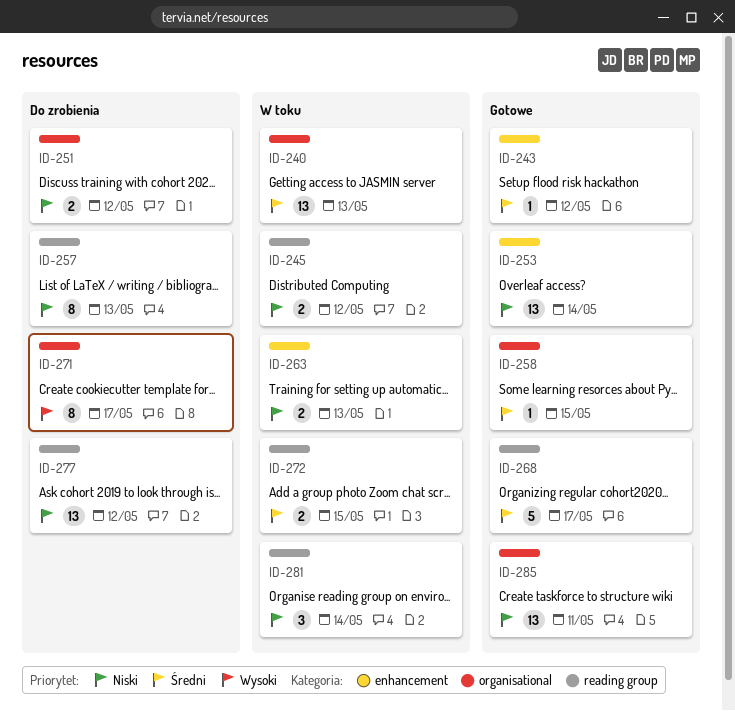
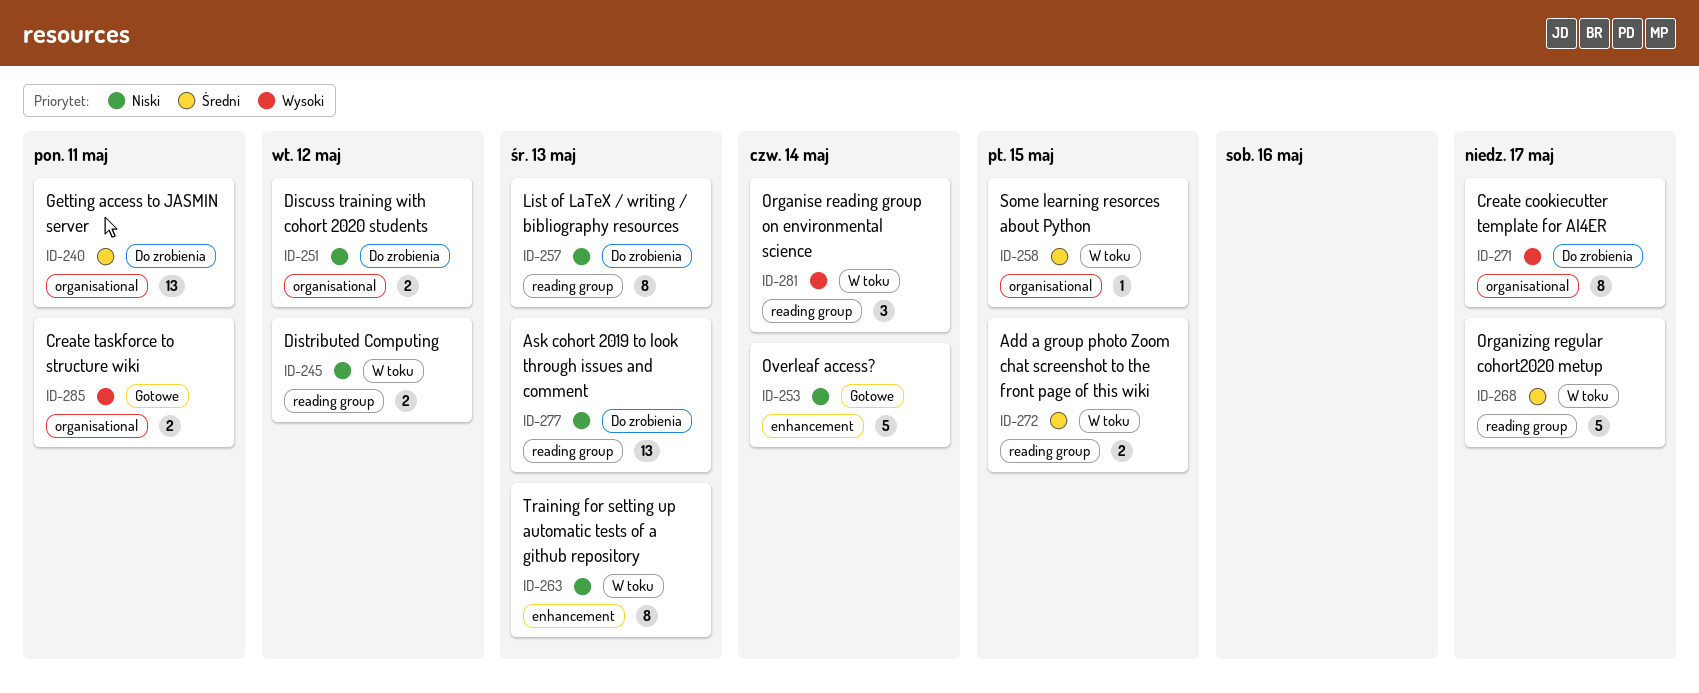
ID-240, status: W toku -> Do zrobienia
ID-240, due: May 13 -> May 11
ID-243: present -> none
ID-253, estimate: 13 -> 5
ID-258, status: Gotowe -> W toku
ID-263, estimate: 2 -> 8
ID-268, status: Gotowe -> W toku
ID-277, due: May 12 -> May 13
ID-281, priority: Niski -> Wysoki
ID-285, priority: Niski -> Wysoki
ID-285, estimate: 13 -> 2

